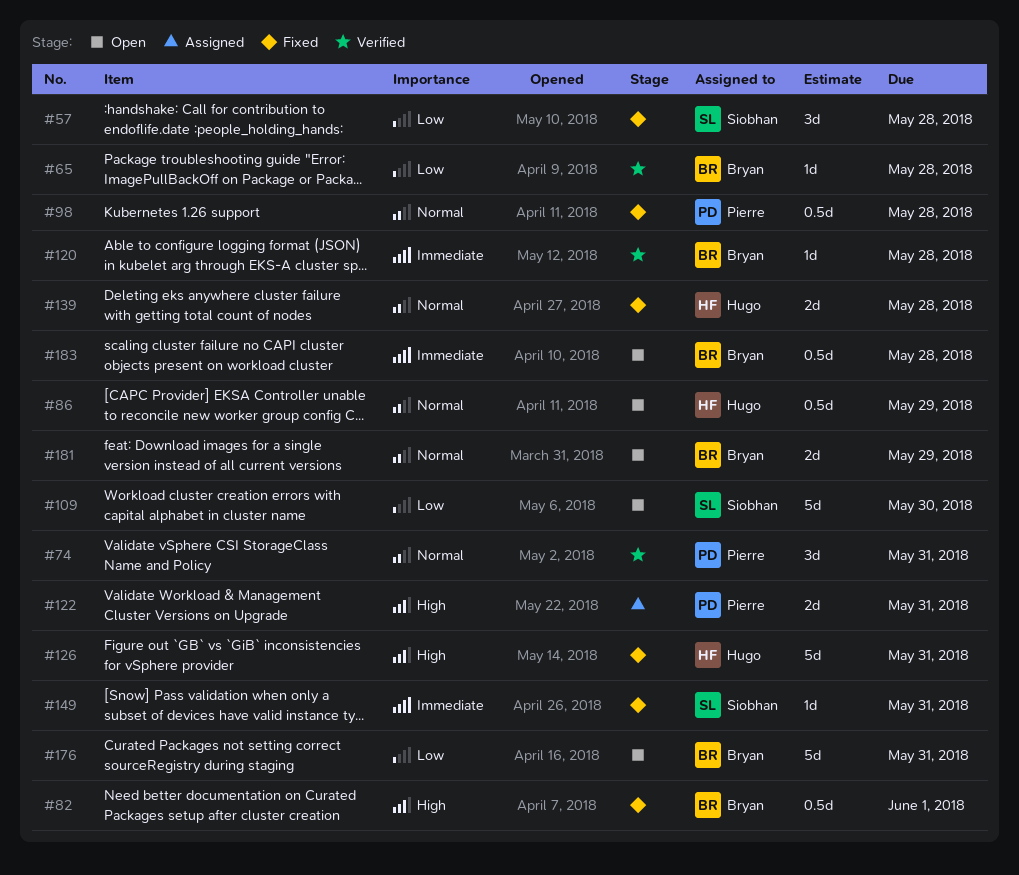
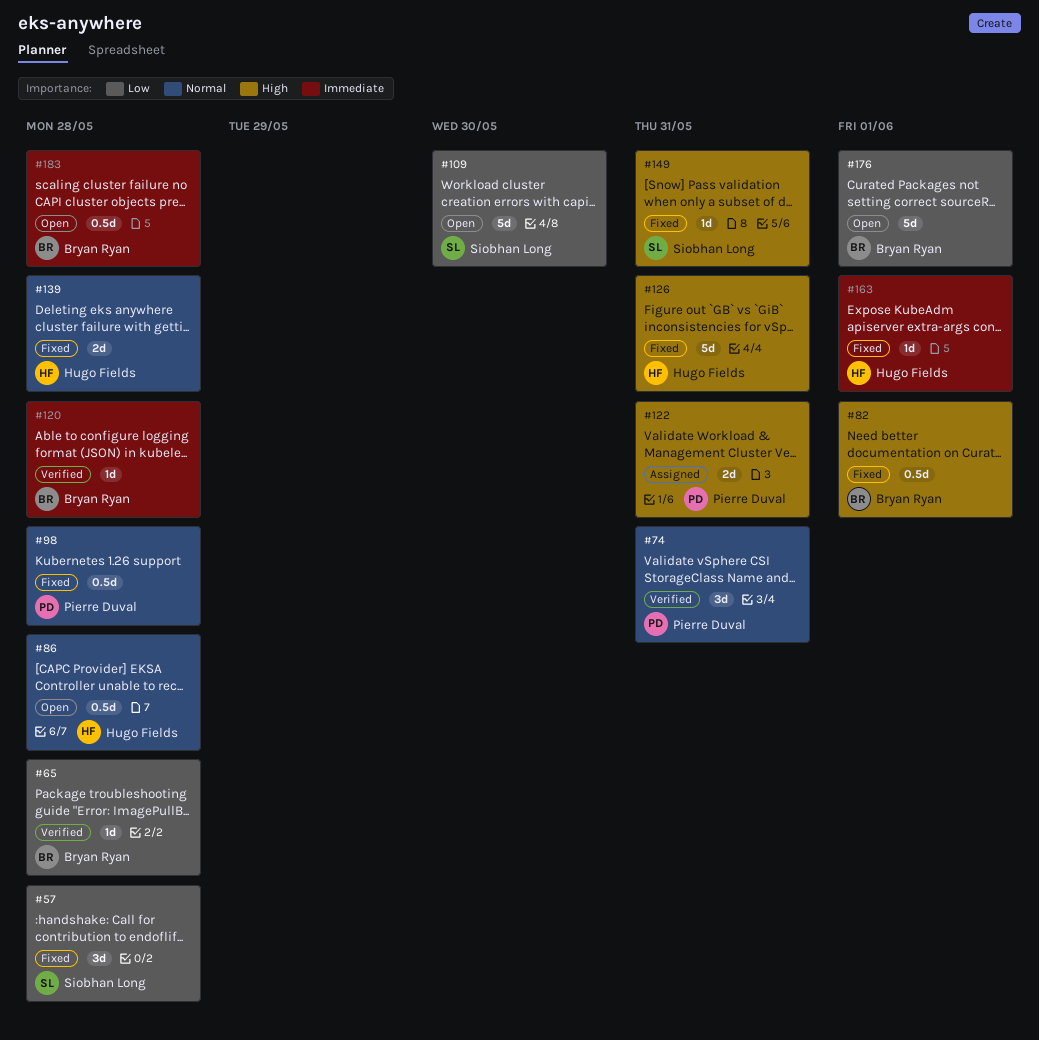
#86, due: May 29 -> May 28
#149, priority: Immediate -> High
#163: none -> present
#176, due: May 31 -> Jun 1
#181: present -> none

